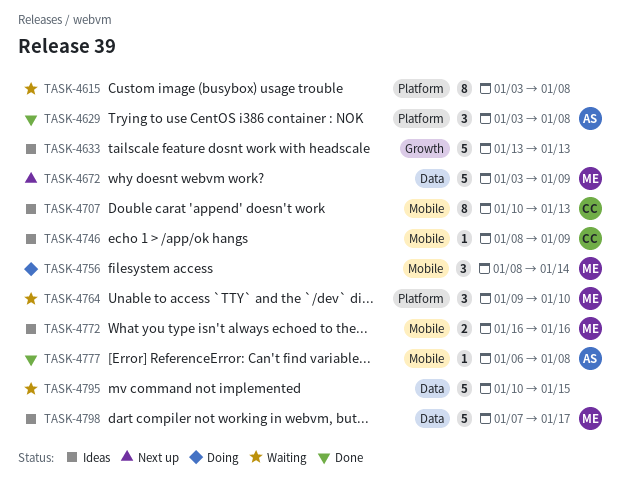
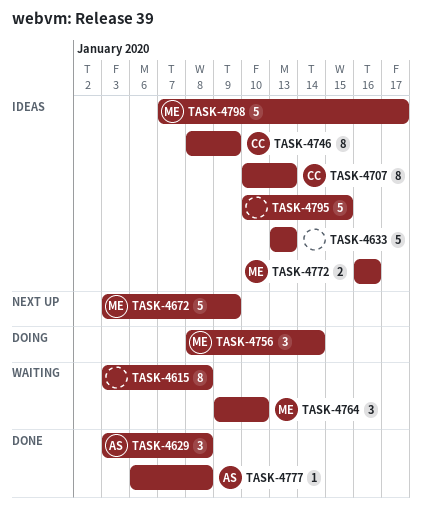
TASK-4746, estimate: 1 -> 8
TASK-4795, status: Waiting -> Ideas

